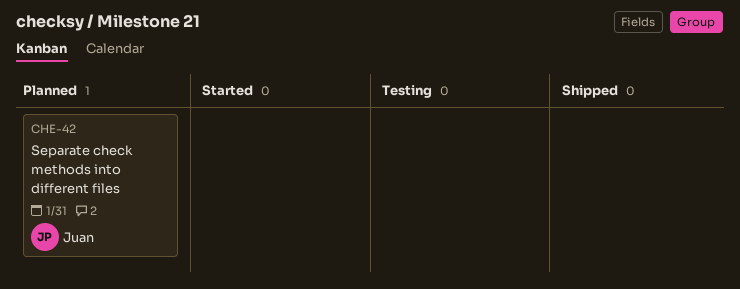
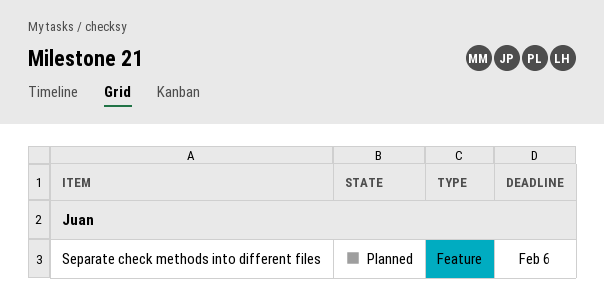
Separate check methods into different files, due: Jan 31 -> Feb 6

